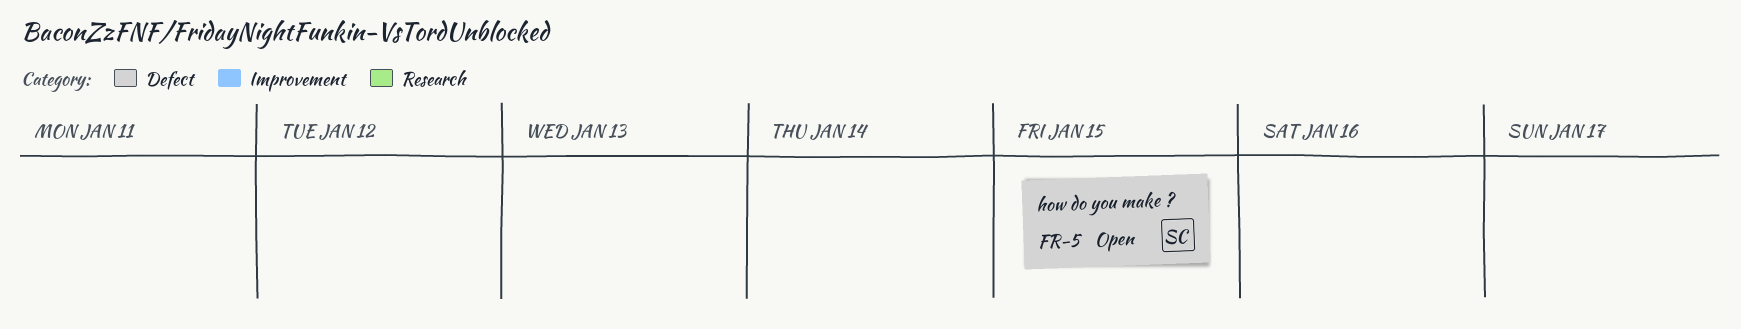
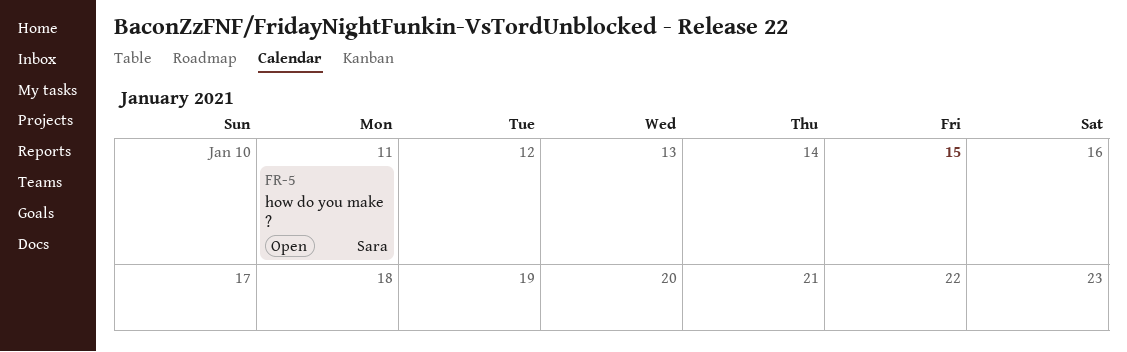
FR-5, due: Jan 15 -> Jan 11

